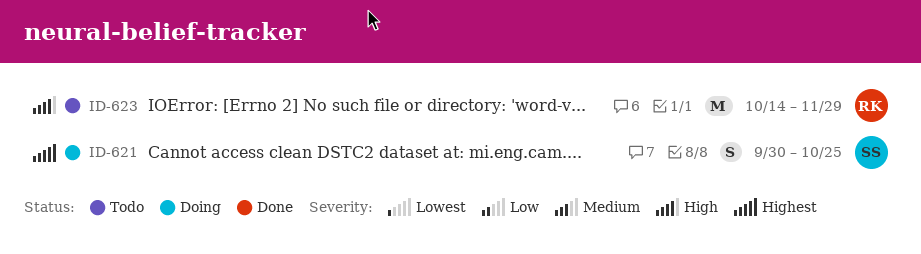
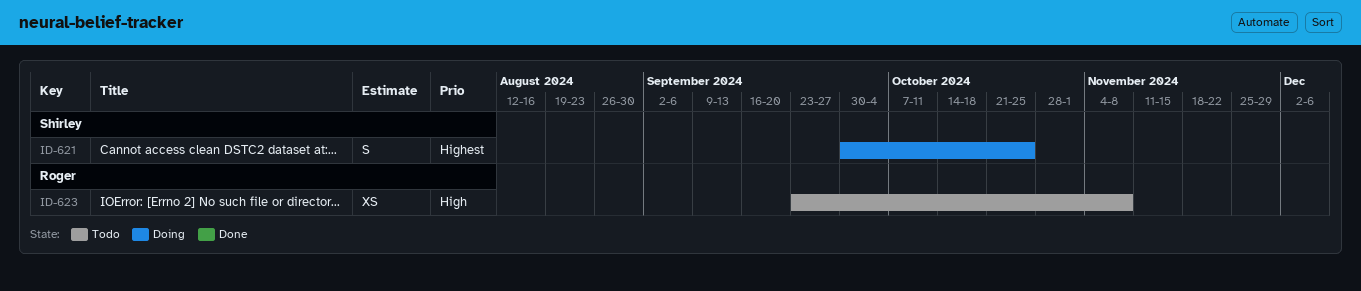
ID-623, estimate: M -> XS
ID-623, start: Oct 14 -> Sep 23
ID-623, due: Nov 29 -> Nov 8

